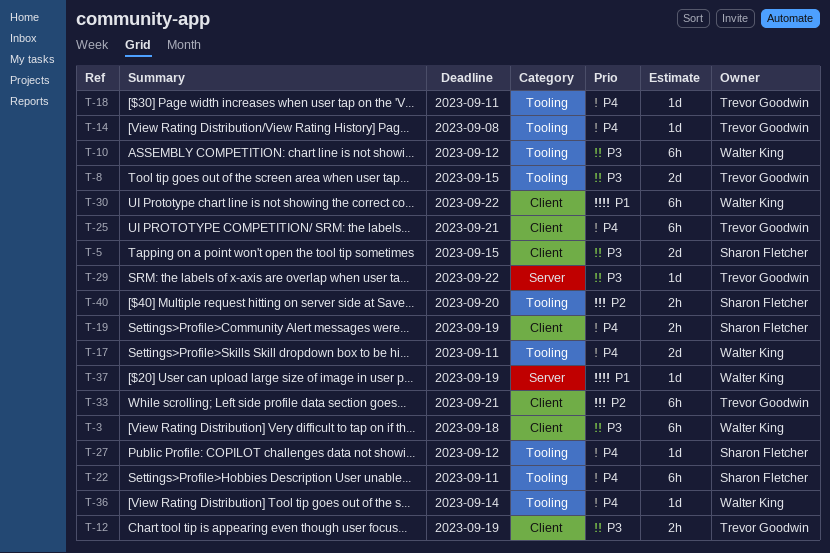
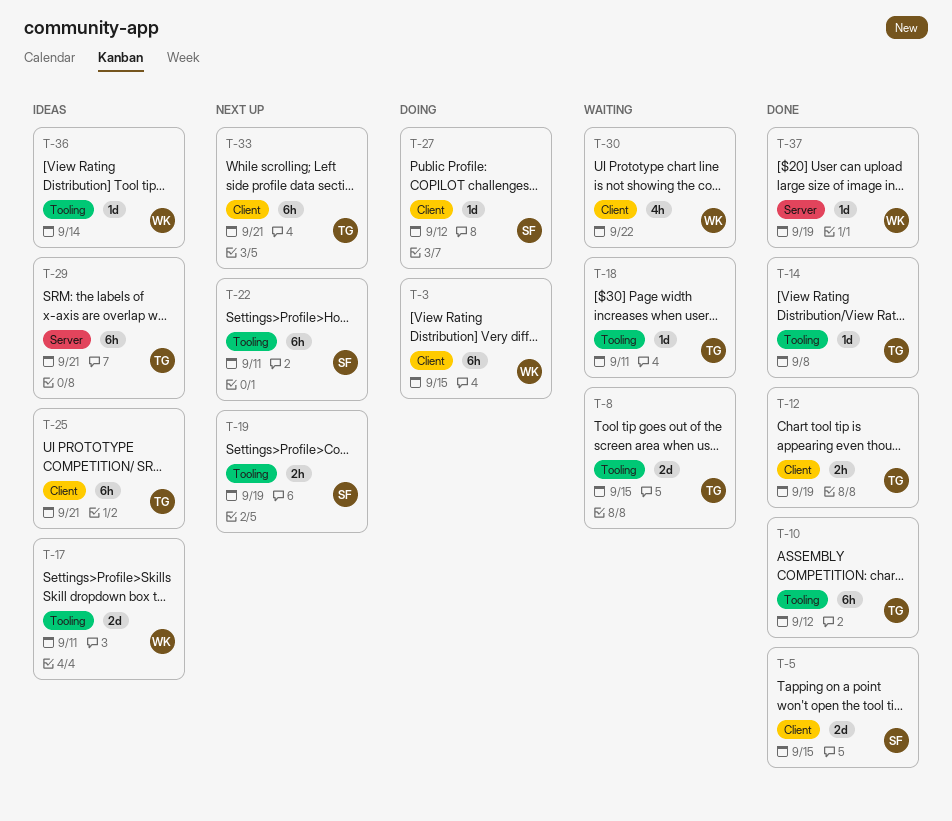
T-3, due: Sep 18 -> Sep 15
T-10, owner: Walter King -> Trevor Goodwin
T-19, label: Client -> Tooling
T-27, label: Tooling -> Client
T-29, estimate: 1d -> 6h
T-29, due: Sep 22 -> Sep 21
T-30, estimate: 6h -> 4h
T-40: present -> none

